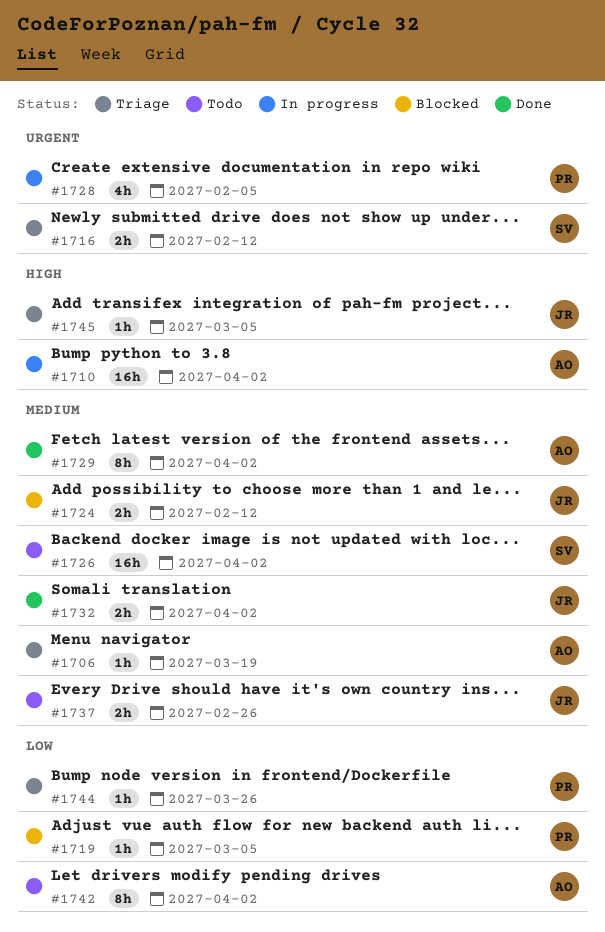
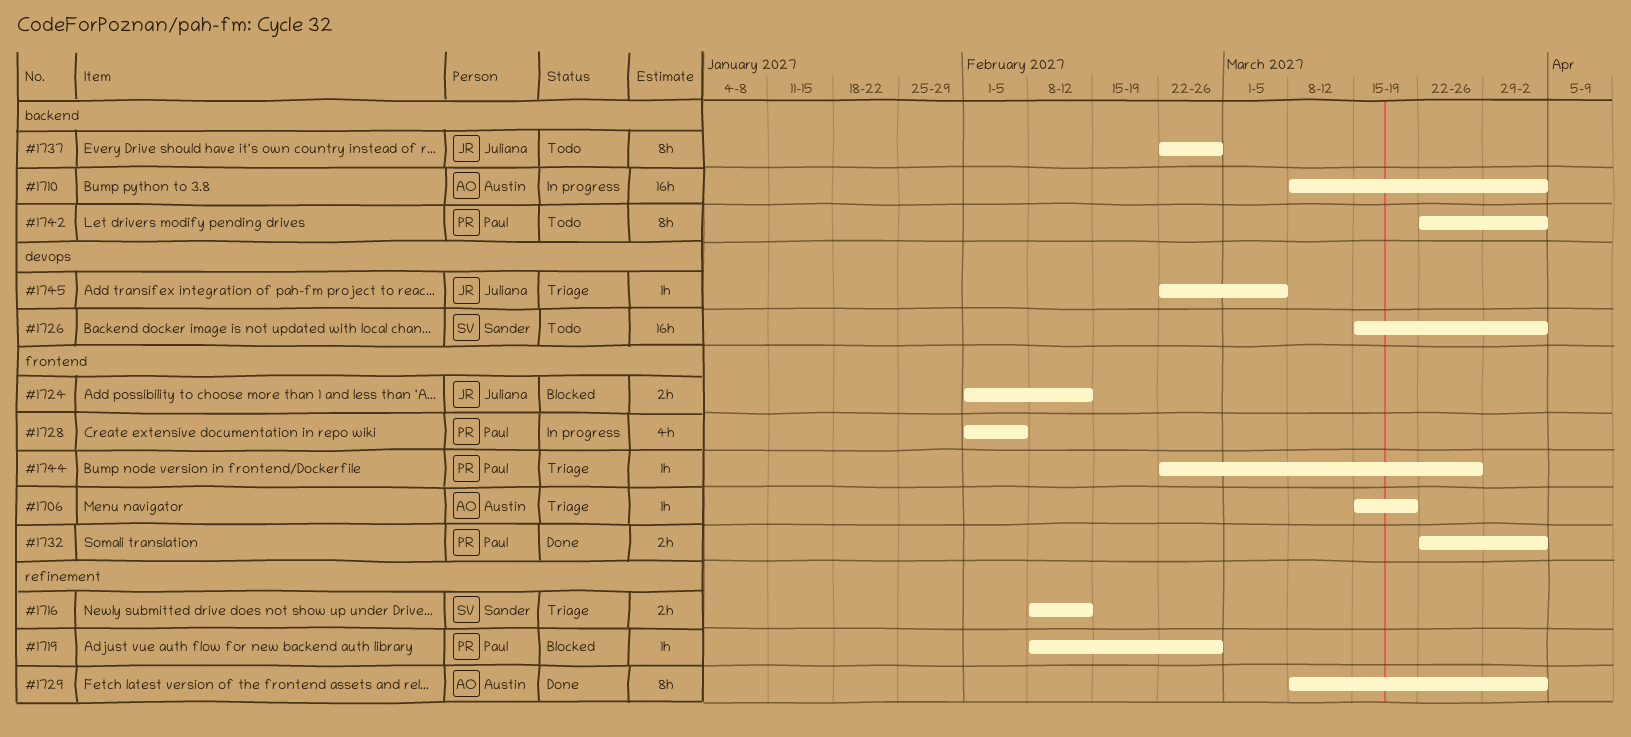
#1719, due: Mar 5 -> Feb 26
#1732, owner: Juliana -> Paul
#1737, estimate: 2h -> 8h
#1742, owner: Austin -> Paul

